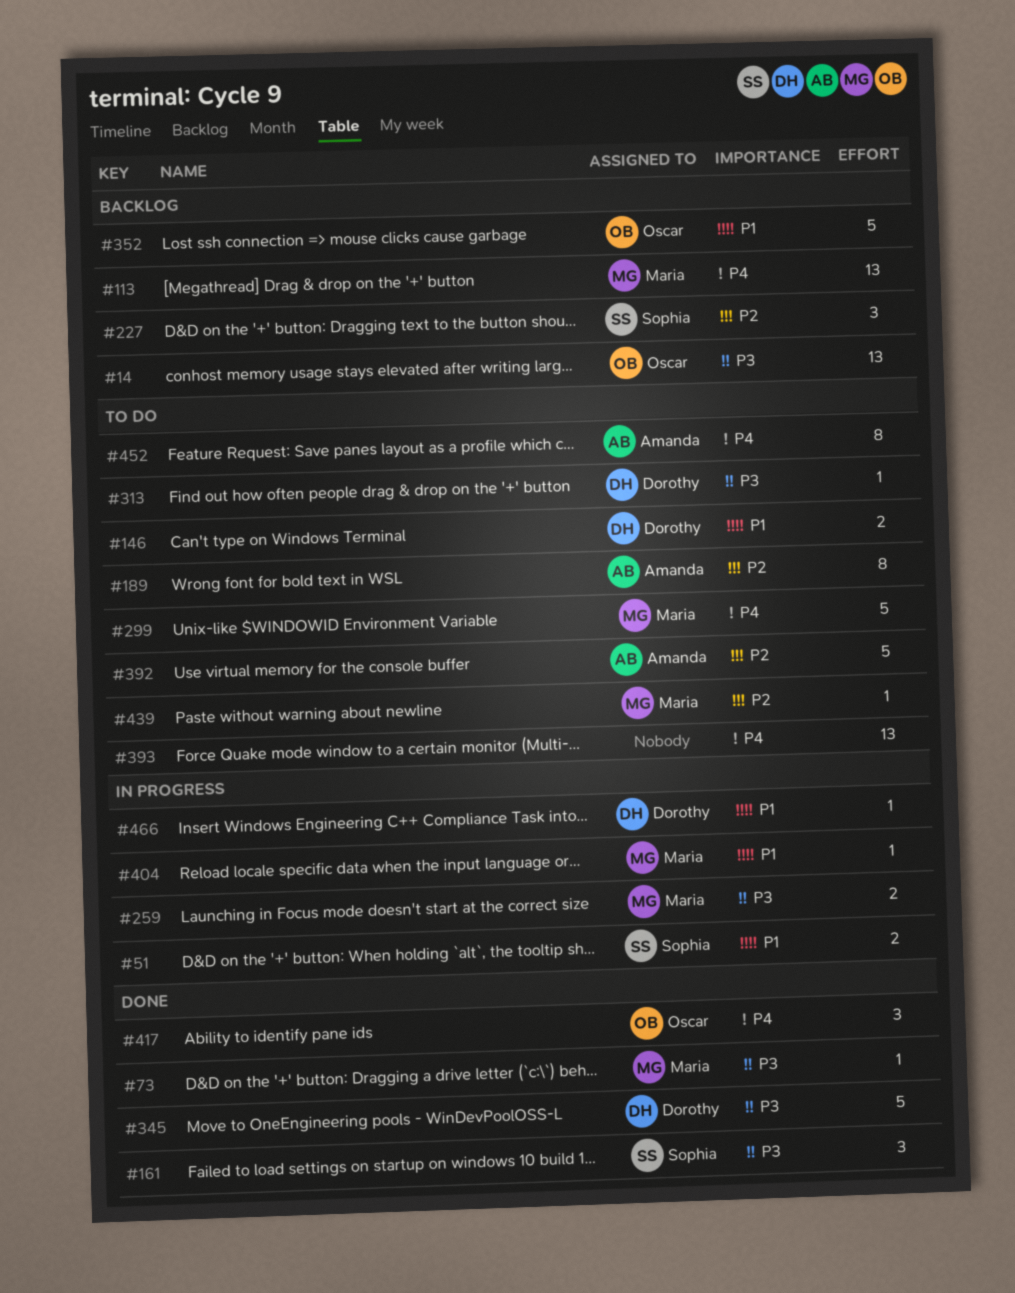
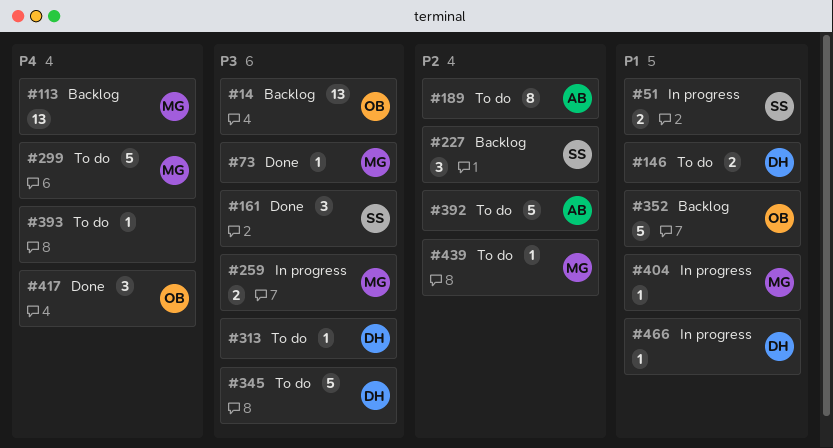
#345, status: Done -> To do
#393, estimate: 13 -> 1
#452: present -> none

